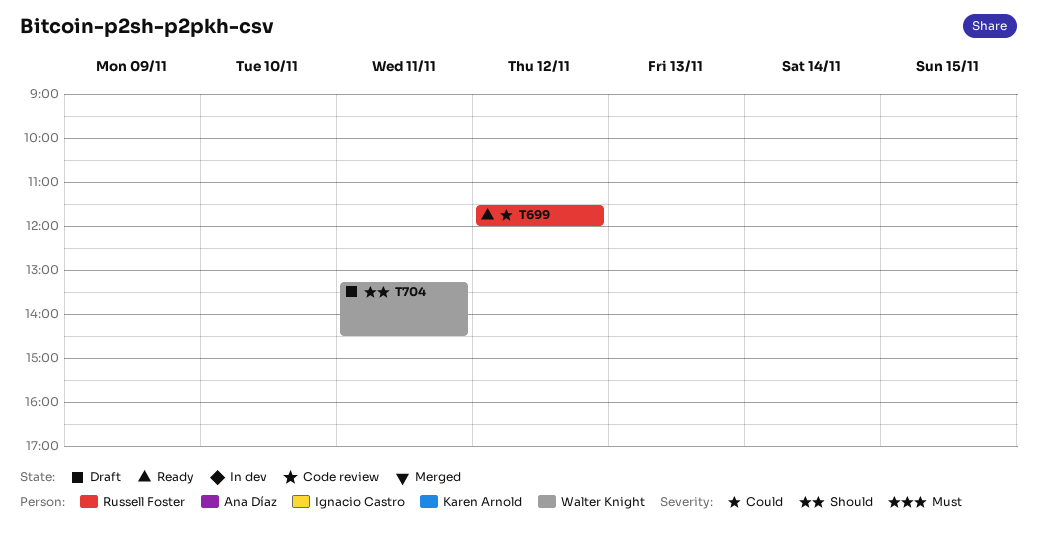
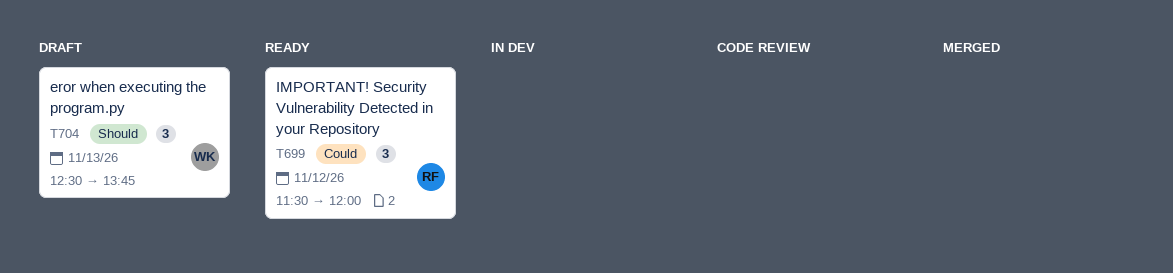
T704, day: Nov 11 -> Nov 13
T704, begins: 13:15 -> 12:30
T704, ends: 14:30 -> 13:45

